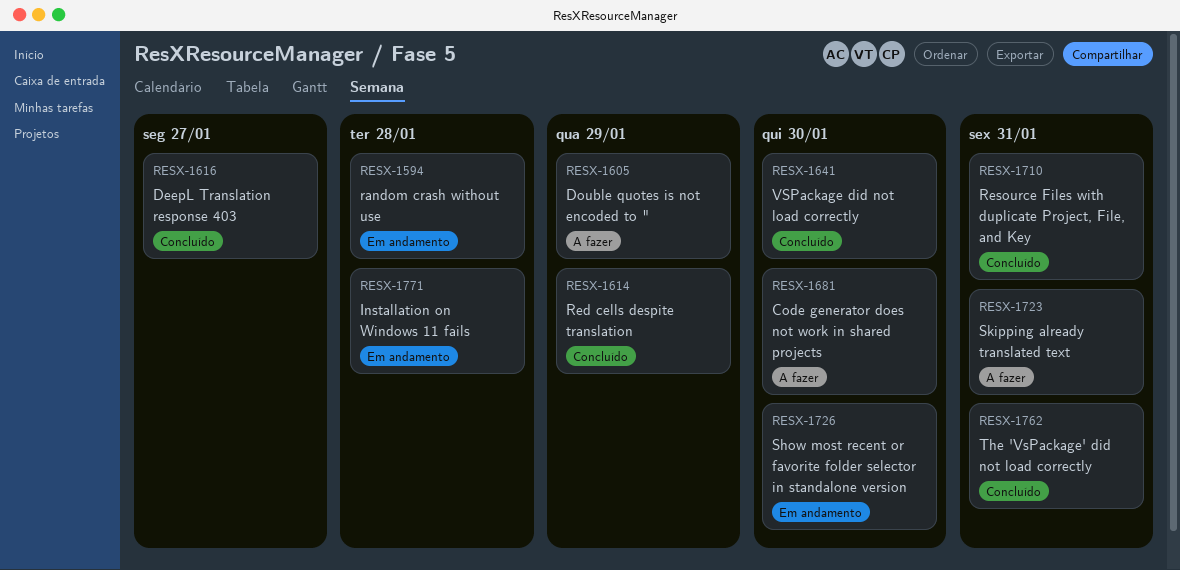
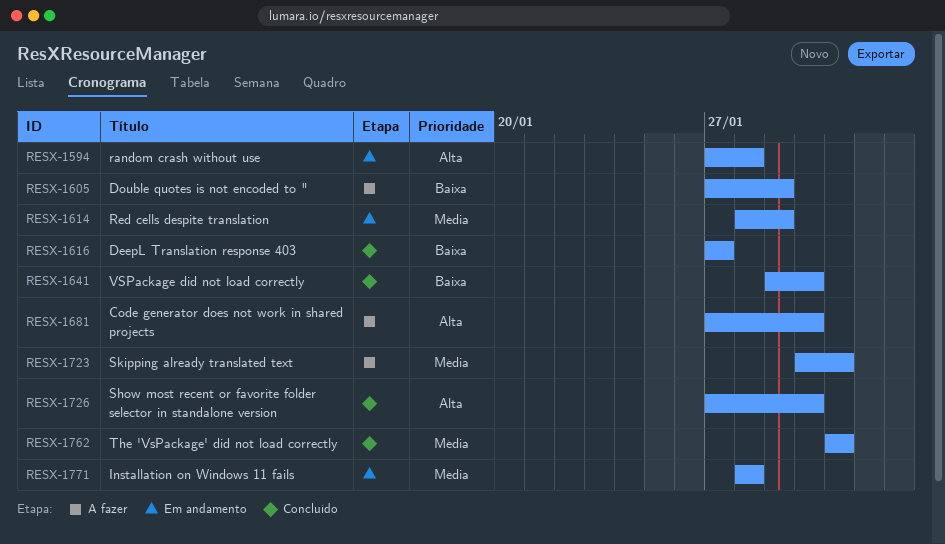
RESX-1614, status: Concluído -> Em andamento
RESX-1710: present -> none
RESX-1726, status: Em andamento -> Concluído

